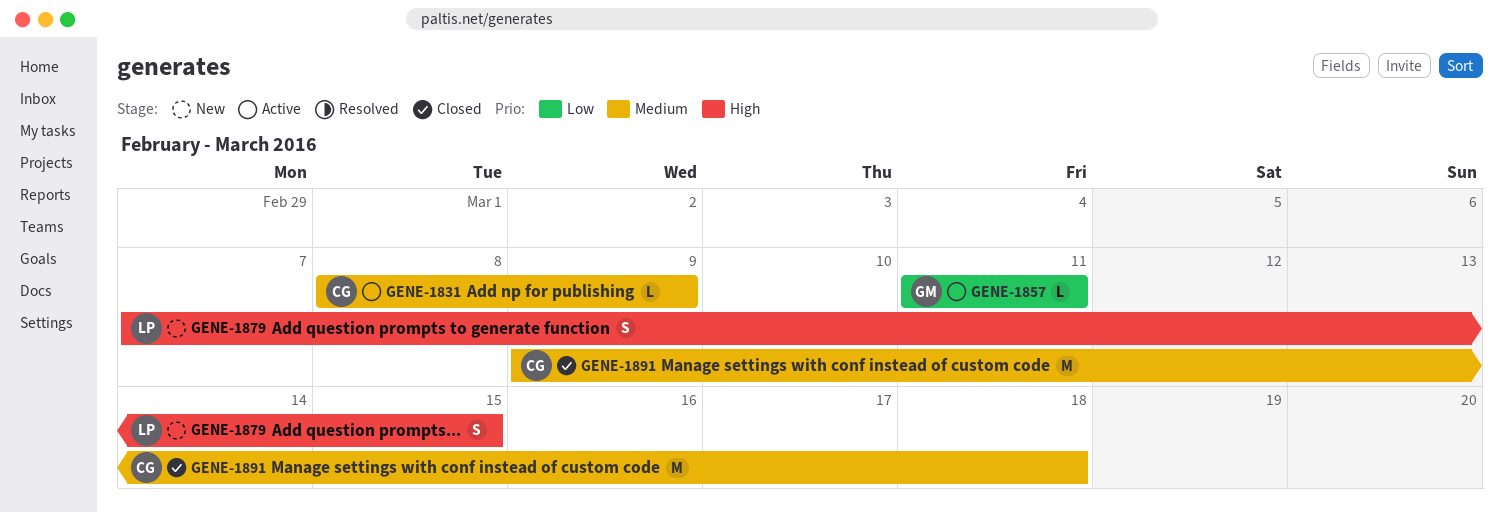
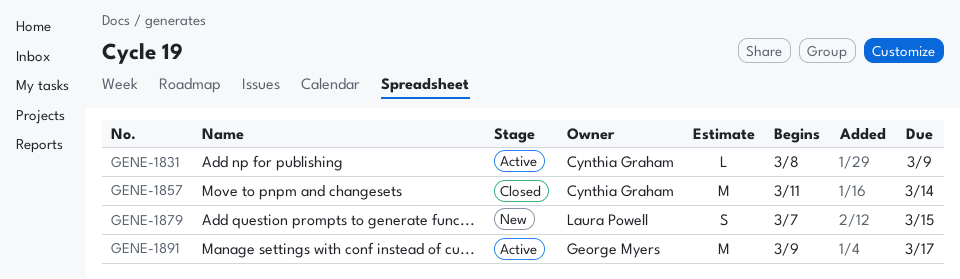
GENE-1857, status: Active -> Closed
GENE-1857, owner: George Myers -> Cynthia Graham
GENE-1857, estimate: L -> M
GENE-1857, due: Mar 11 -> Mar 14
GENE-1891, status: Closed -> Active
GENE-1891, owner: Cynthia Graham -> George Myers
GENE-1891, due: Mar 18 -> Mar 17

